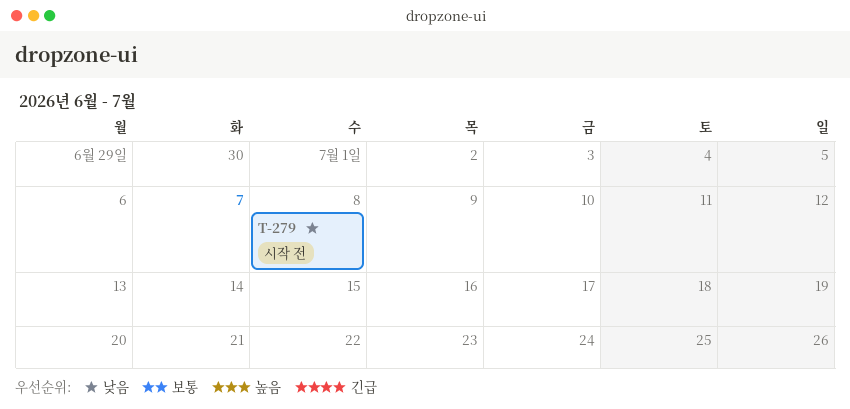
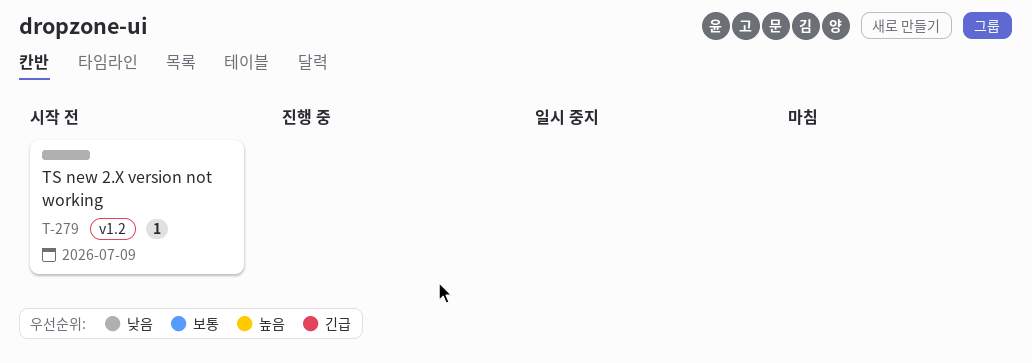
T-279, due: Jul 8 -> Jul 9

